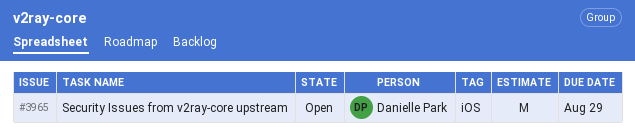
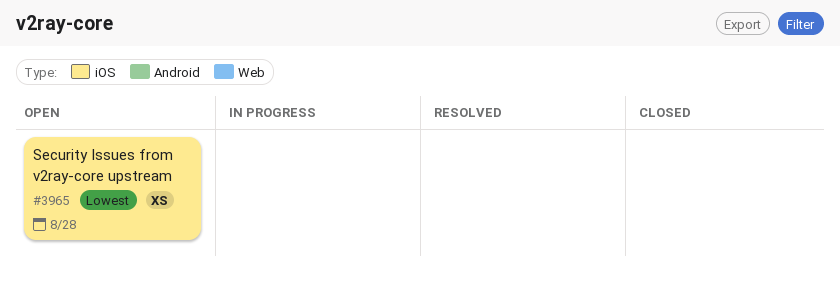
#3965, estimate: M -> XS
#3965, due: Aug 29 -> Aug 28

